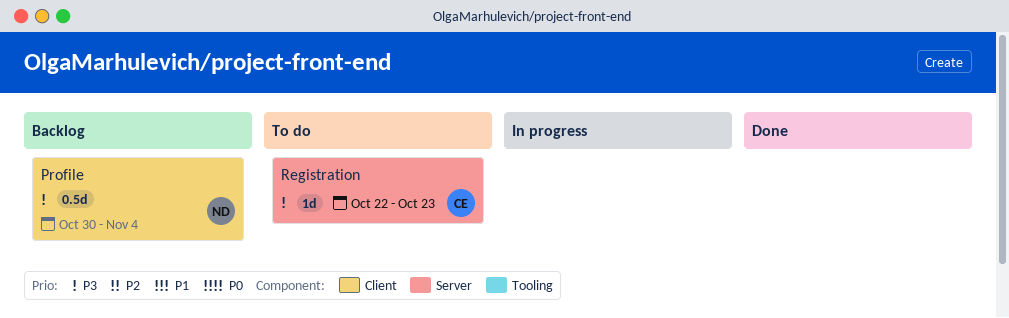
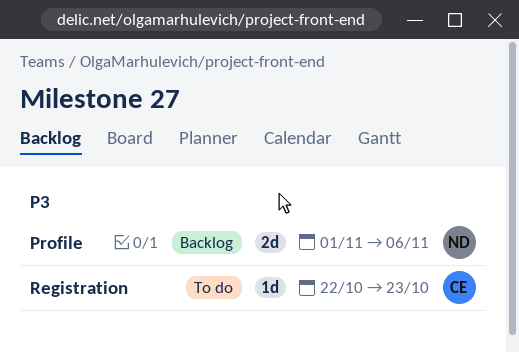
Profile, estimate: 0.5d -> 2d
Profile, start: Oct 30 -> Nov 1
Profile, due: Nov 4 -> Nov 6

